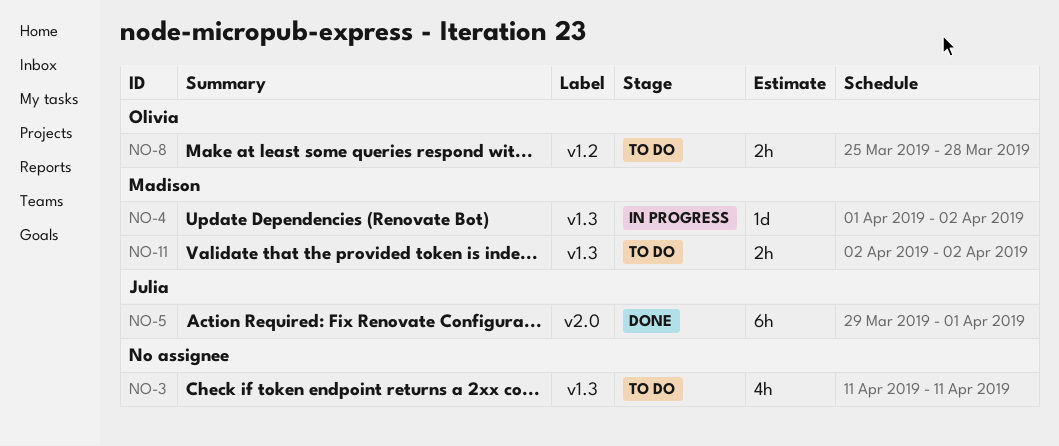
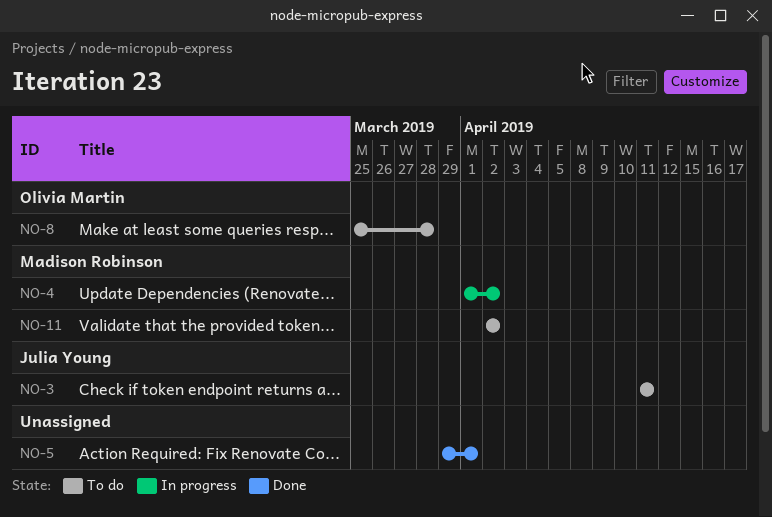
NO-3, owner: none -> Julia Young
NO-5, owner: Julia Young -> none

